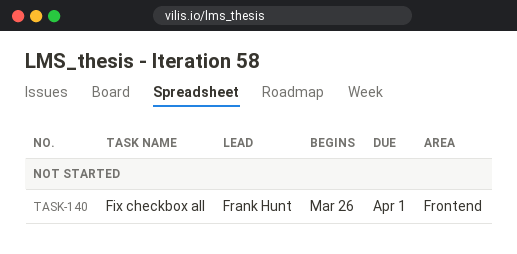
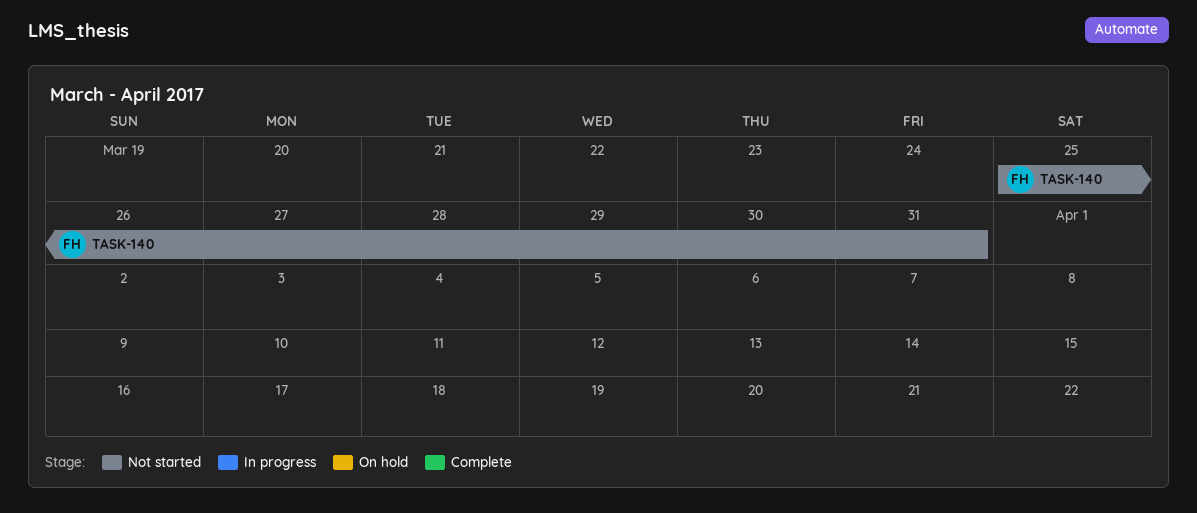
TASK-140, start: Mar 26 -> Mar 25
TASK-140, due: Apr 1 -> Mar 31

